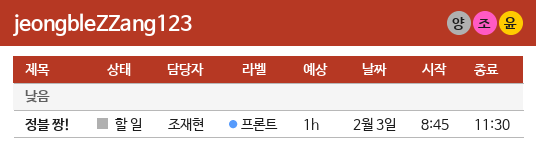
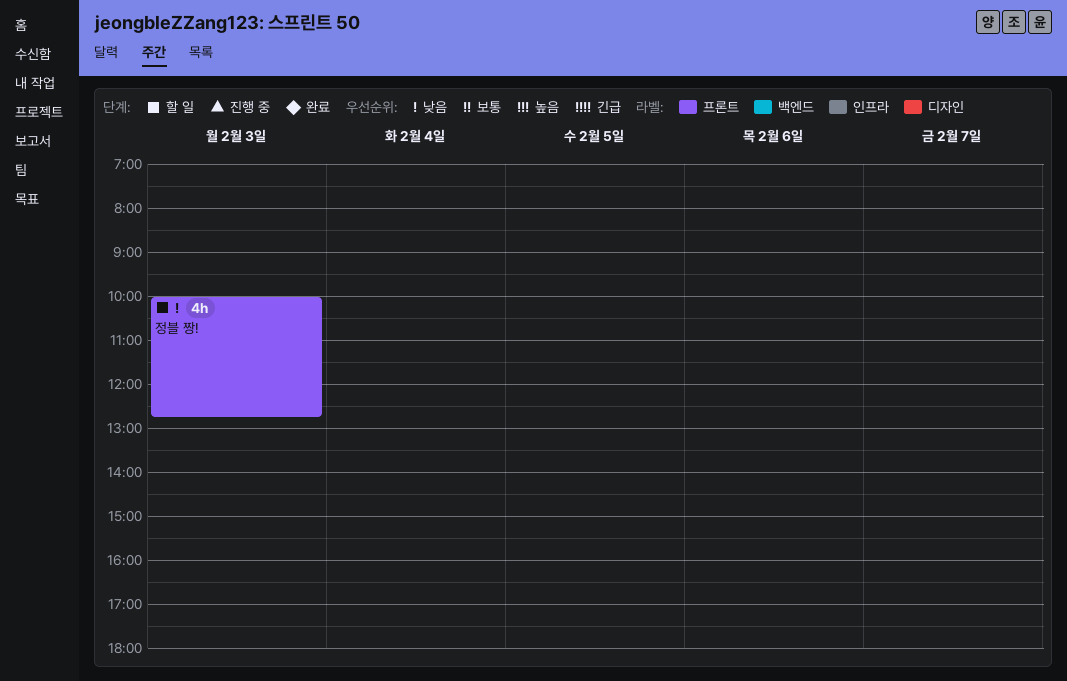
정블 짱!, estimate: 1h -> 4h
정블 짱!, begins: 08:45 -> 10:00
정블 짱!, ends: 11:30 -> 12:45

